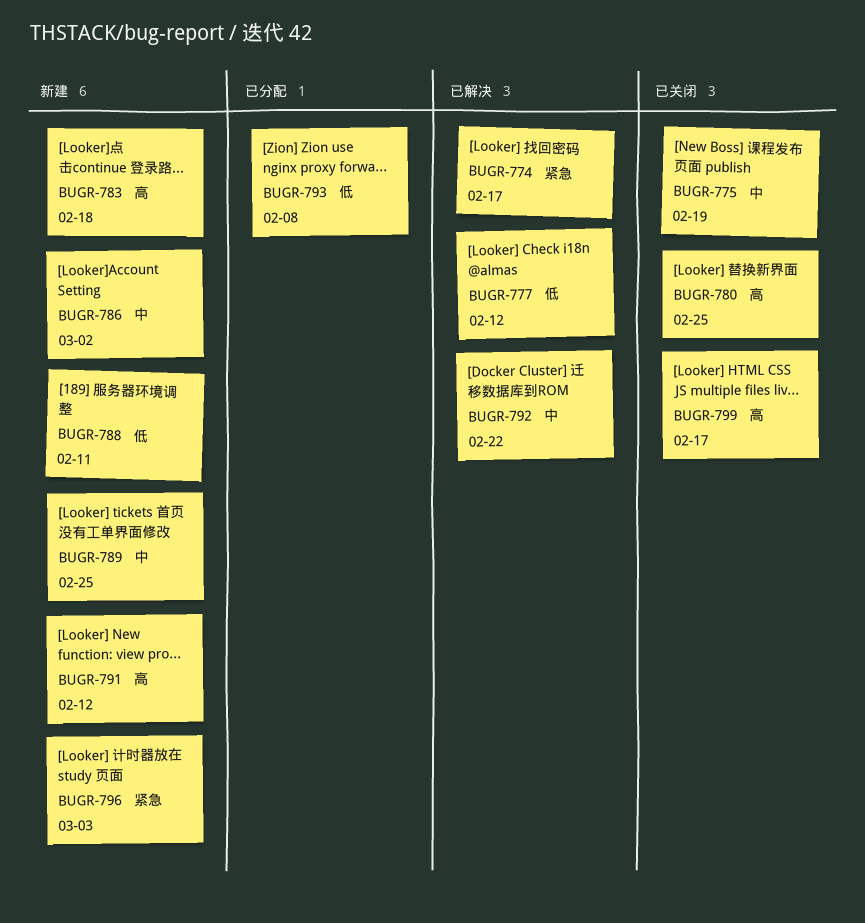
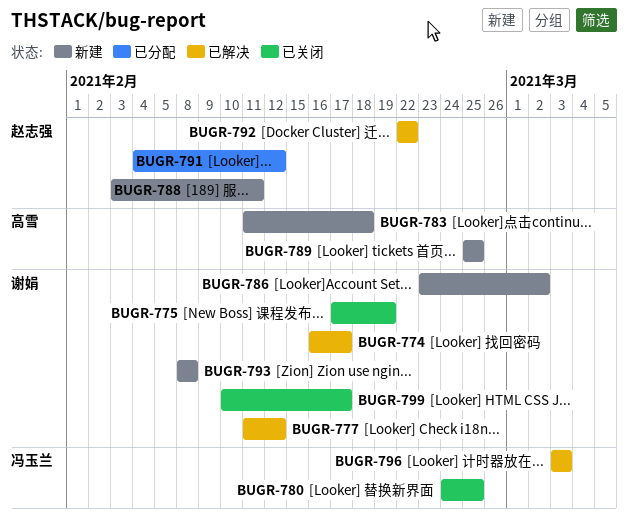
BUGR-791, status: 新建 -> 已分配
BUGR-793, status: 已分配 -> 新建
BUGR-796, status: 新建 -> 已解决

